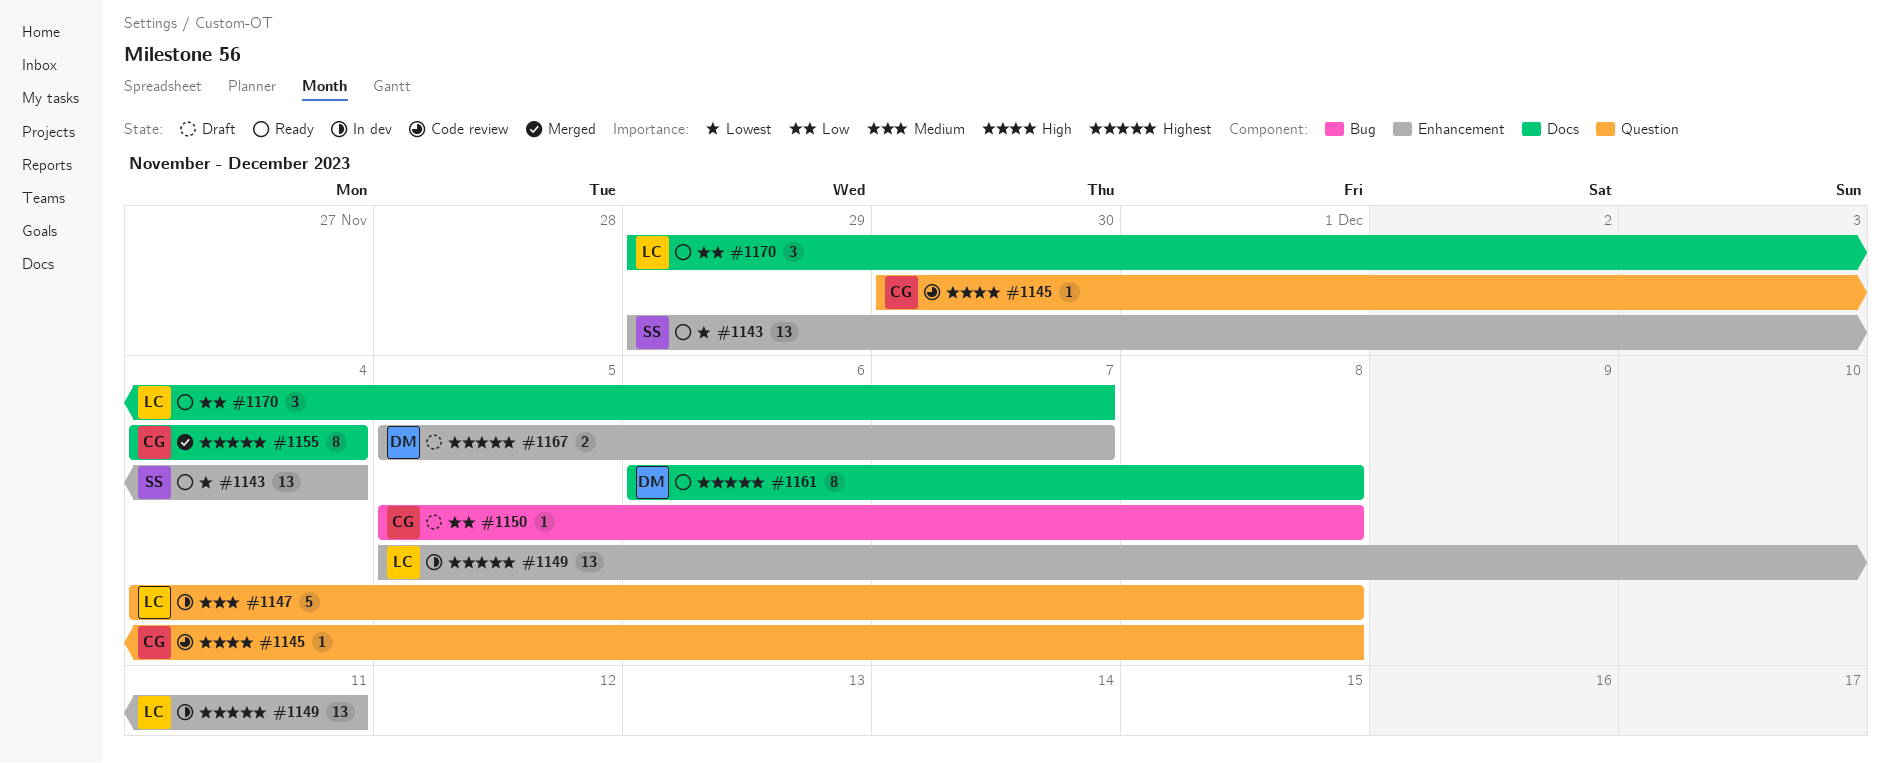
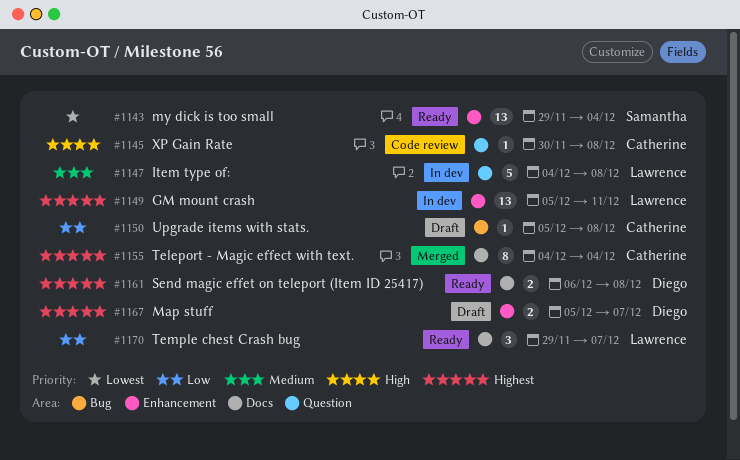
#1161, estimate: 8 -> 2

